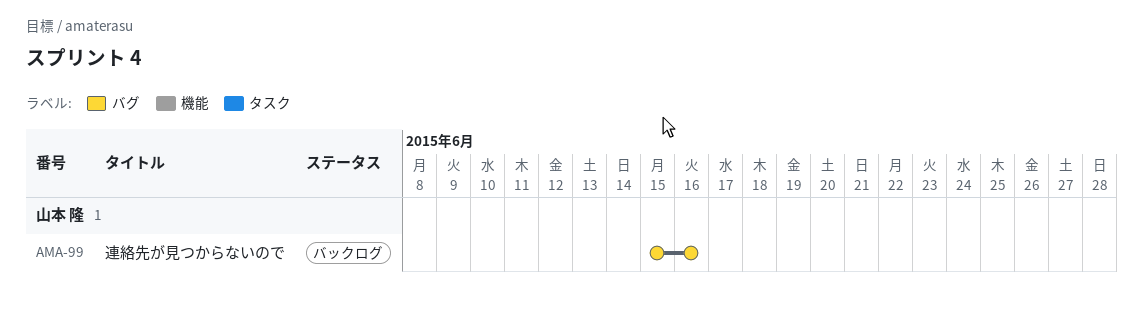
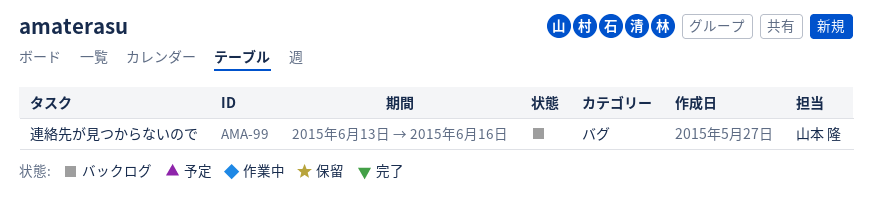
AMA-99, start: Jun 15 -> Jun 13

